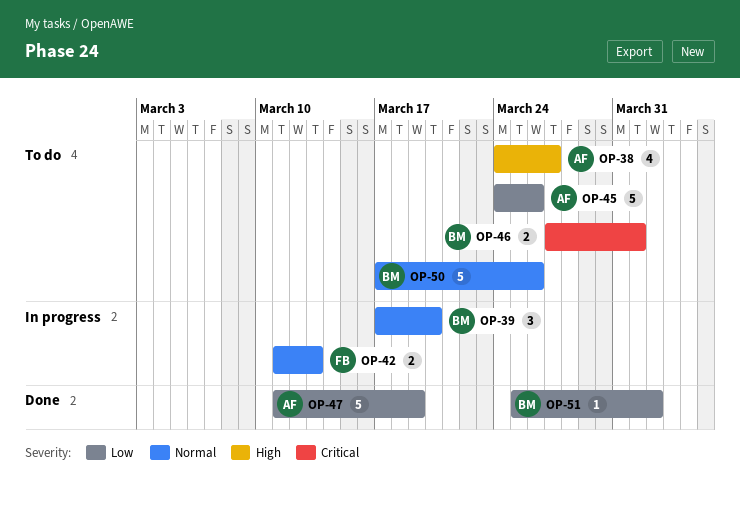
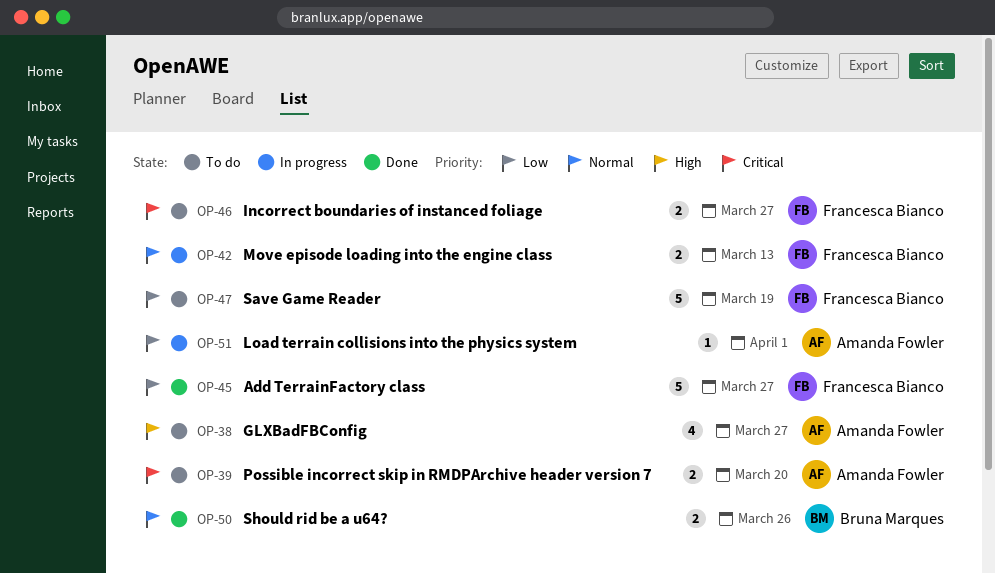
OP-39, status: In progress -> To do
OP-39, owner: Bruna Marques -> Amanda Fowler
OP-39, priority: Normal -> Critical
OP-39, estimate: 3 -> 2
OP-45, status: To do -> Done
OP-45, owner: Amanda Fowler -> Francesca Bianco
OP-45, due: Mar 26 -> Mar 27
OP-46, owner: Bruna Marques -> Francesca Bianco
OP-46, due: Apr 1 -> Mar 27
OP-47, status: Done -> To do
OP-47, owner: Amanda Fowler -> Francesca Bianco
OP-50, status: To do -> Done
OP-50, estimate: 5 -> 2
OP-51, status: Done -> In progress
OP-51, owner: Bruna Marques -> Amanda Fowler
OP-51, due: Apr 2 -> Apr 1

